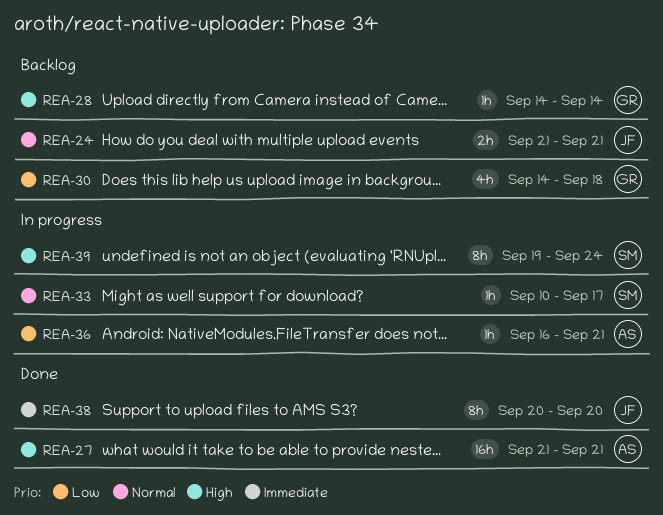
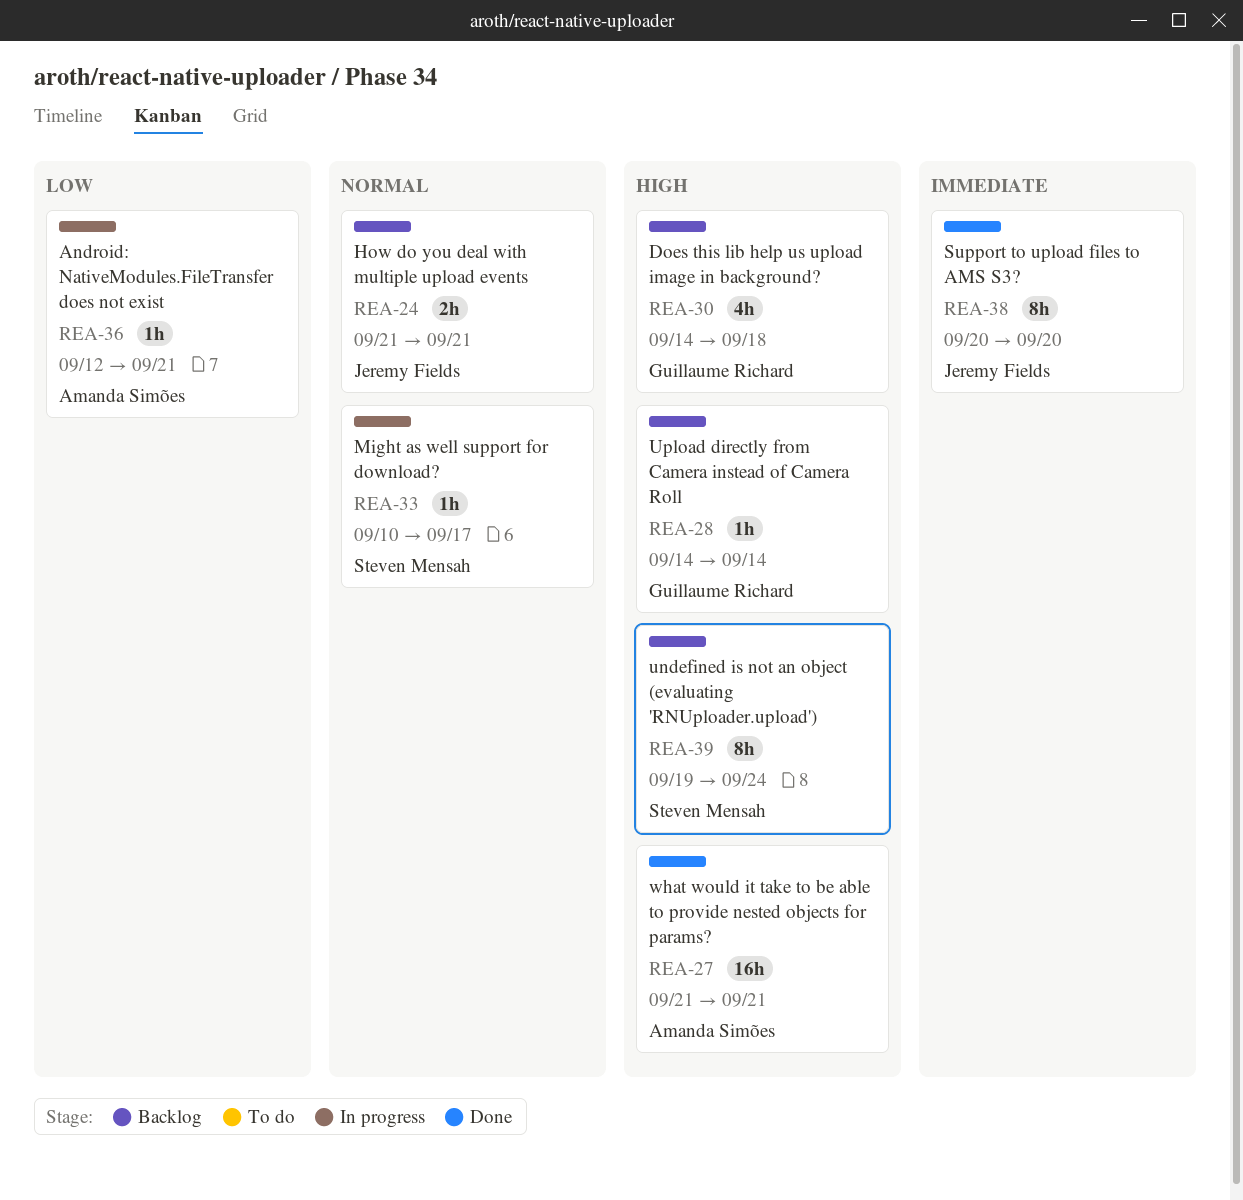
REA-30, priority: Low -> High
REA-36, start: Sep 16 -> Sep 12
REA-39, status: In progress -> Backlog

